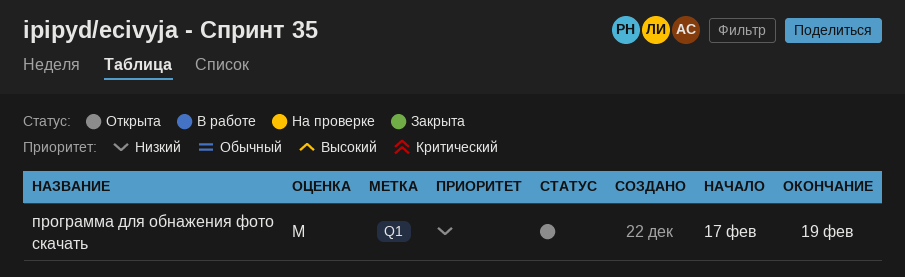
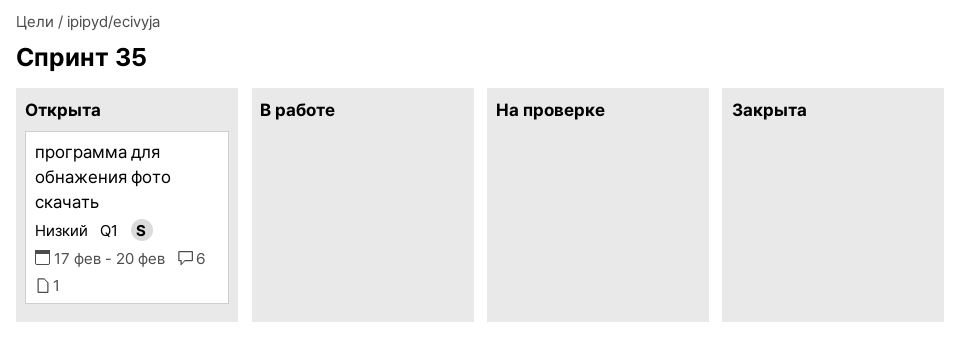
программа для обнажения фото скачать, estimate: M -> S
программа для обнажения фото скачать, due: Feb 19 -> Feb 20

